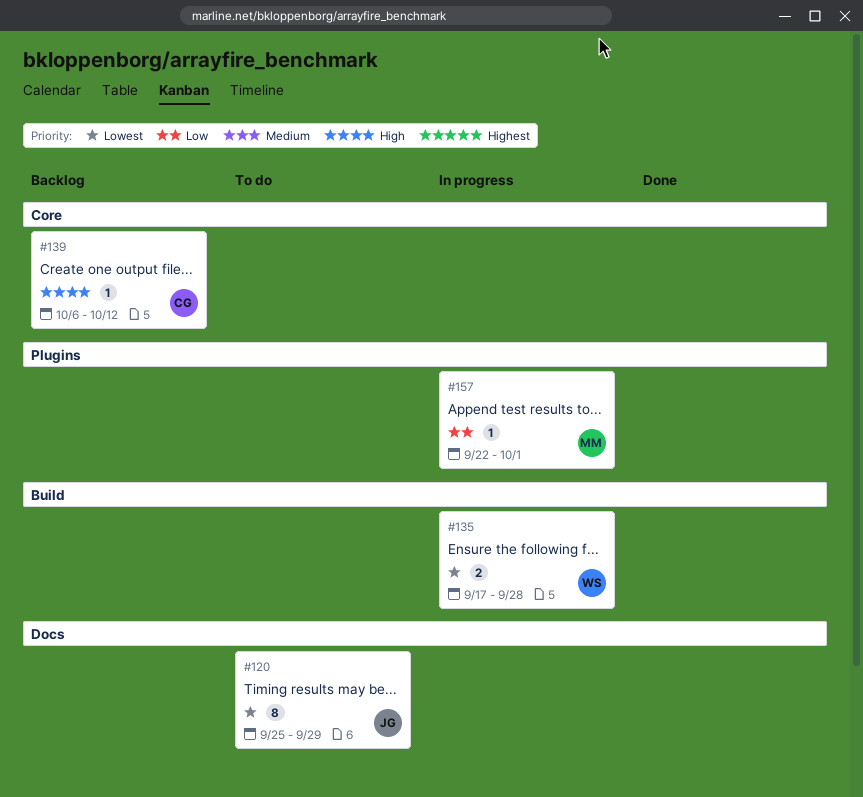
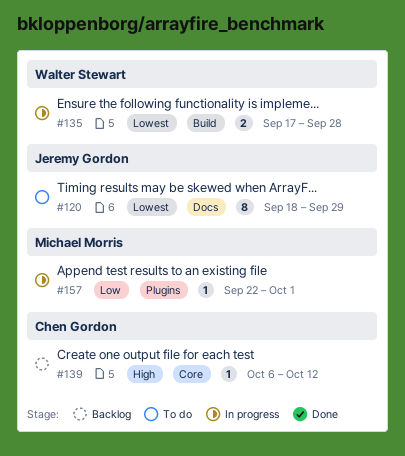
#120, start: Sep 25 -> Sep 18

